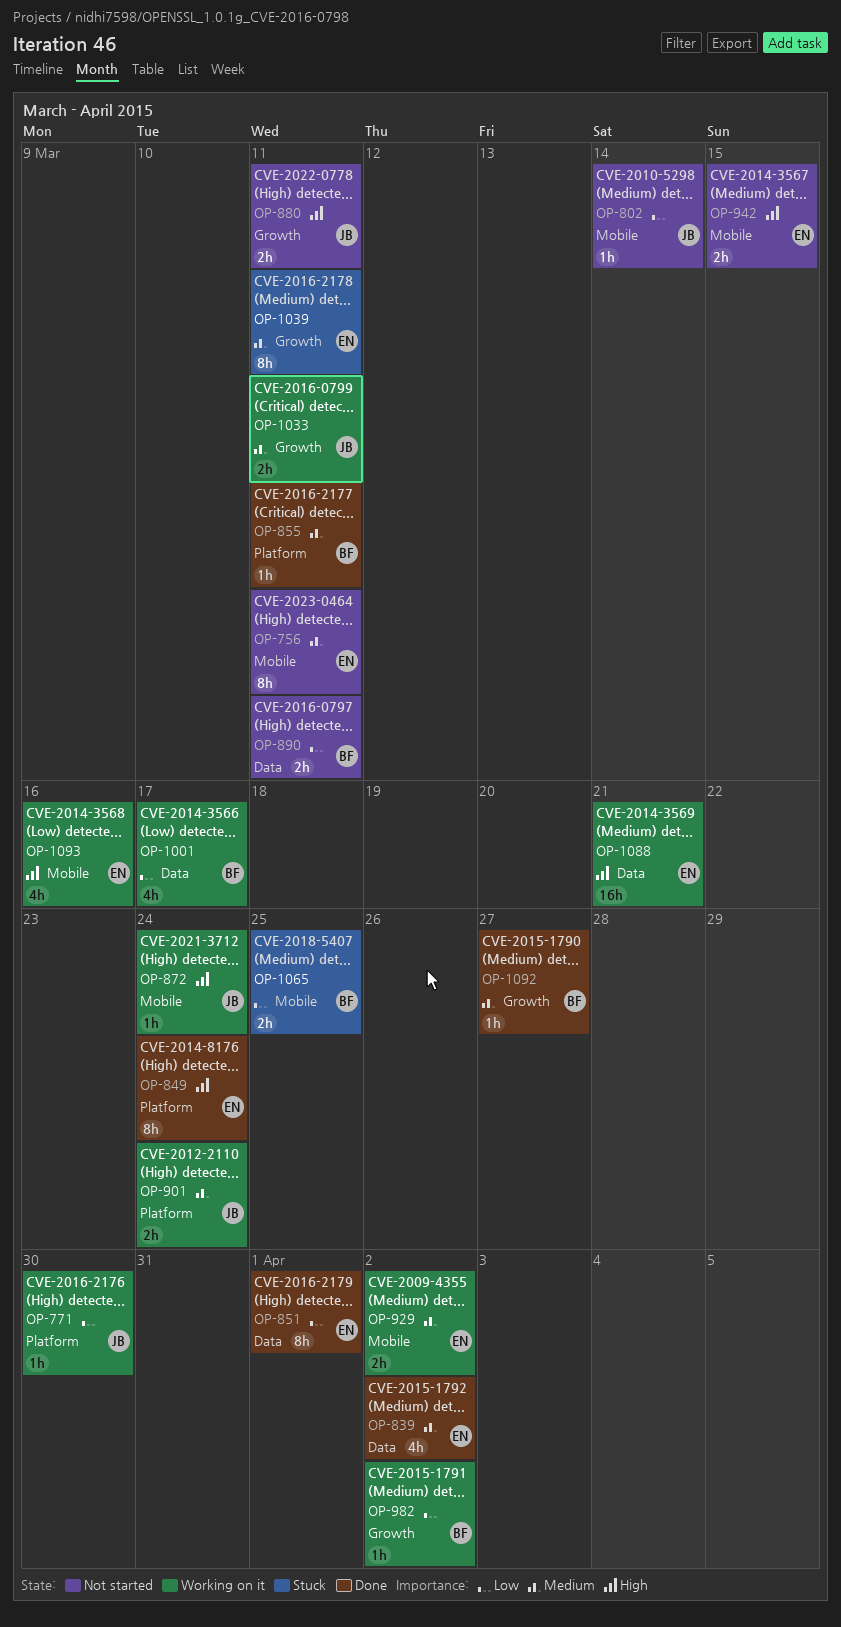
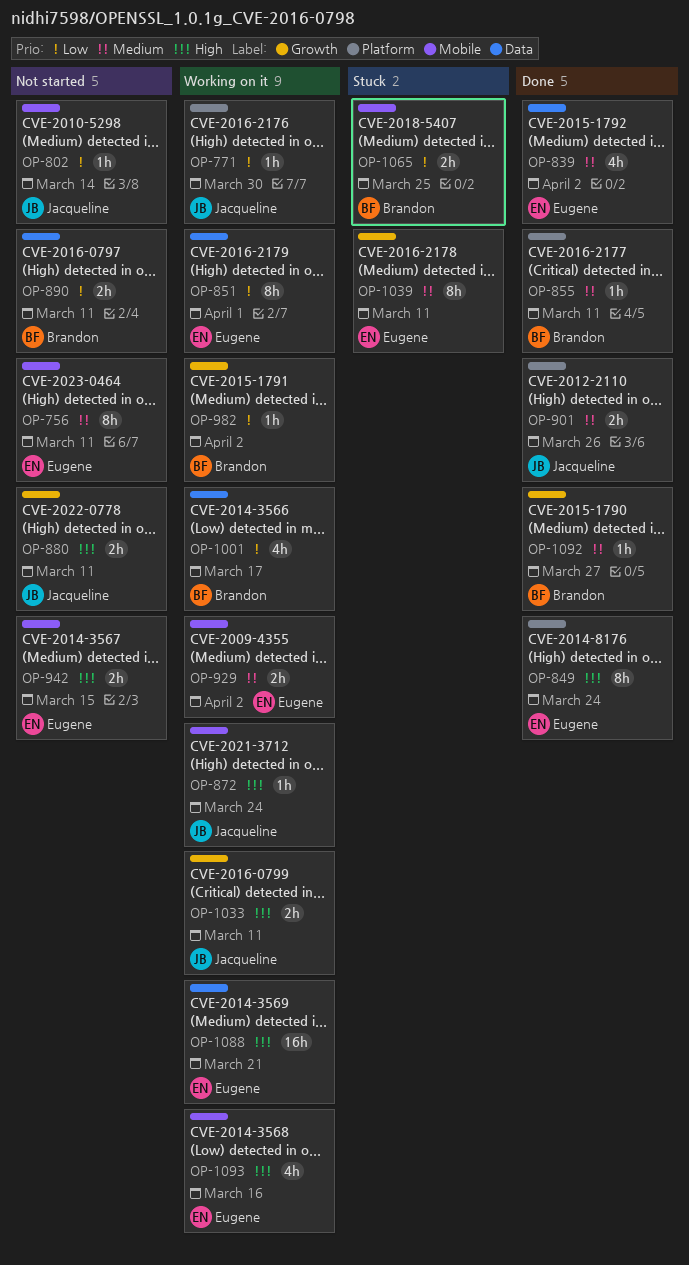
OP-851, status: Done -> Working on it
OP-901, status: Working on it -> Done
OP-901, due: Mar 24 -> Mar 26
OP-1033, priority: Medium -> High

